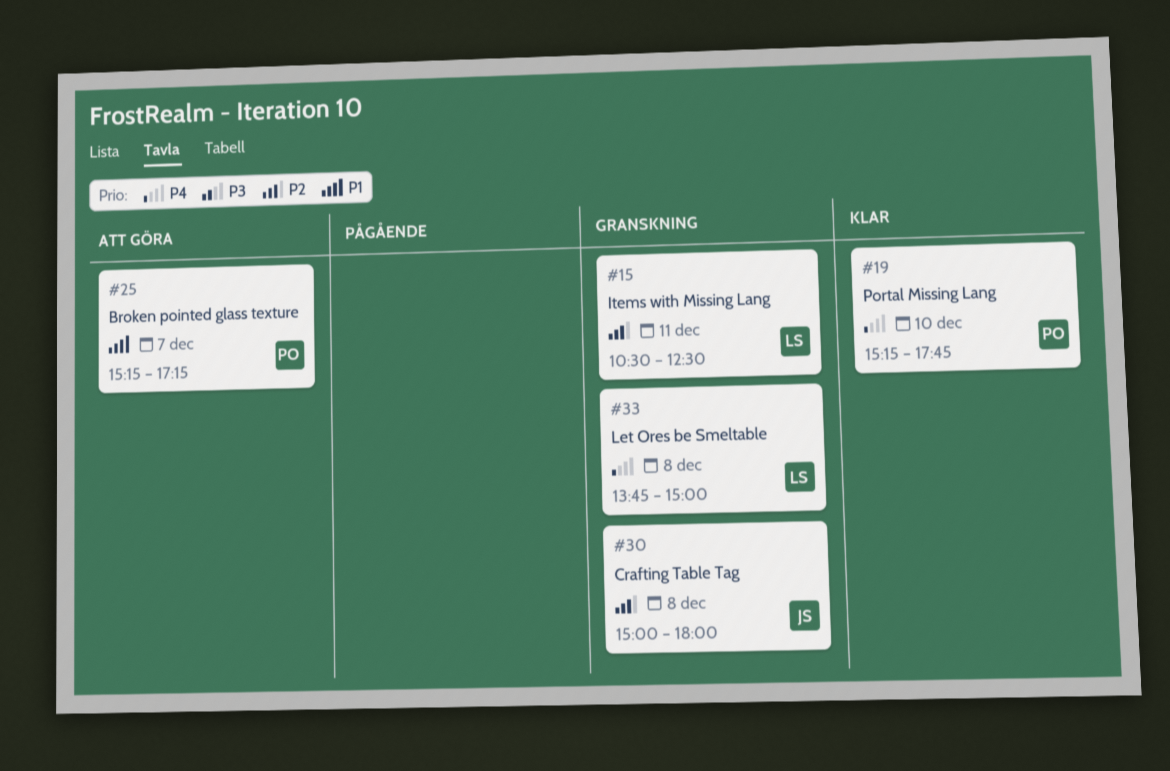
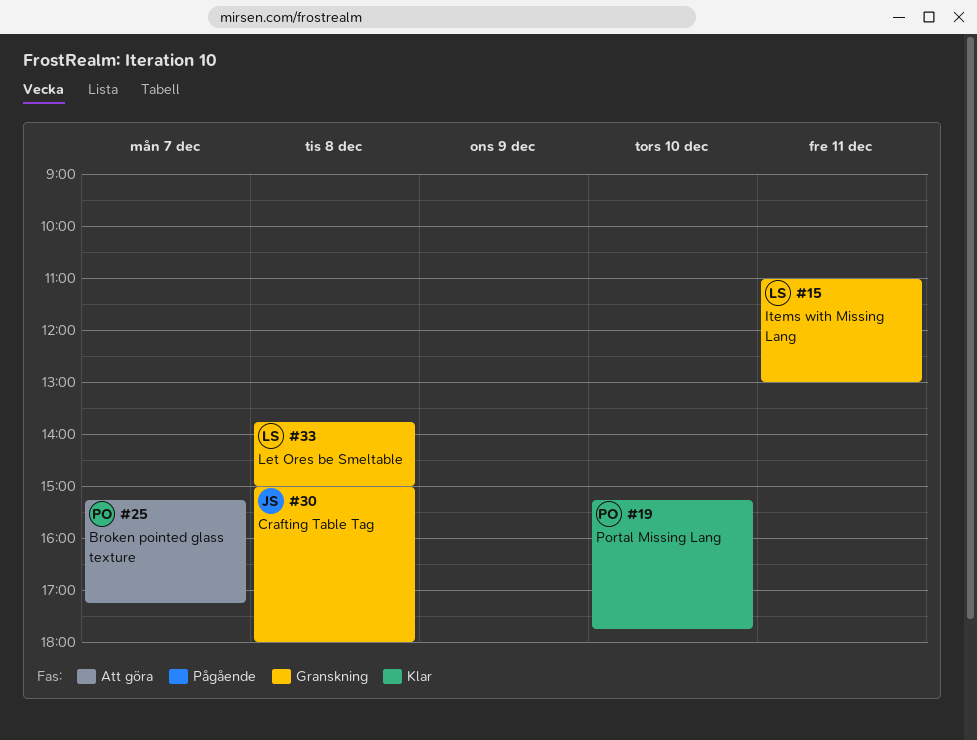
#15, begins: 10:30 -> 11:00
#15, ends: 12:30 -> 13:00

